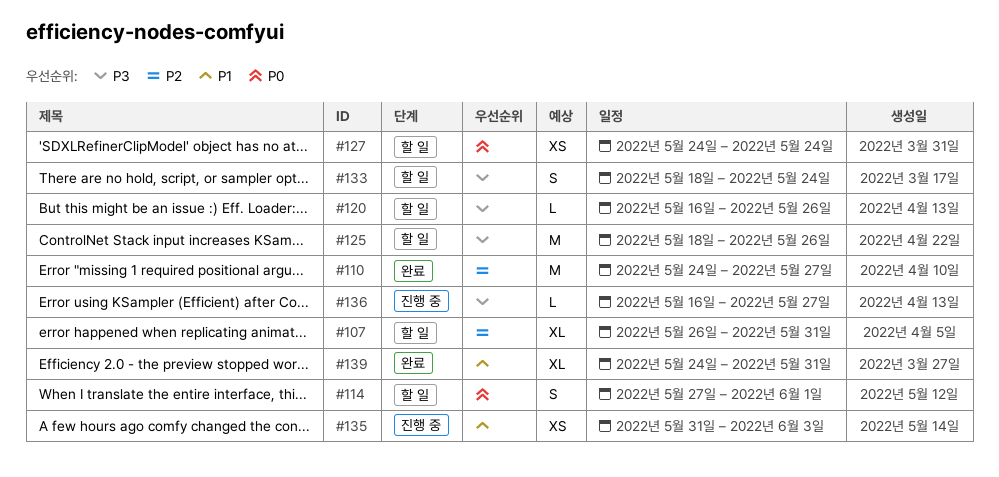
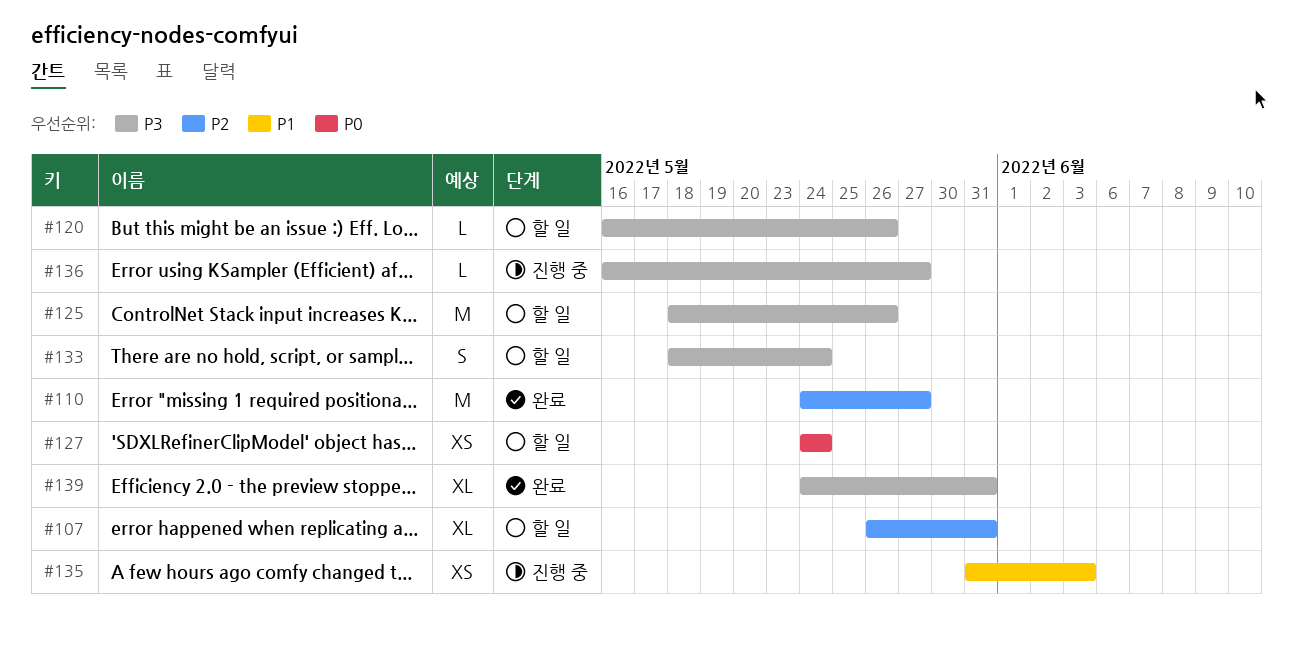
#114: present -> none
#139, priority: P1 -> P3

